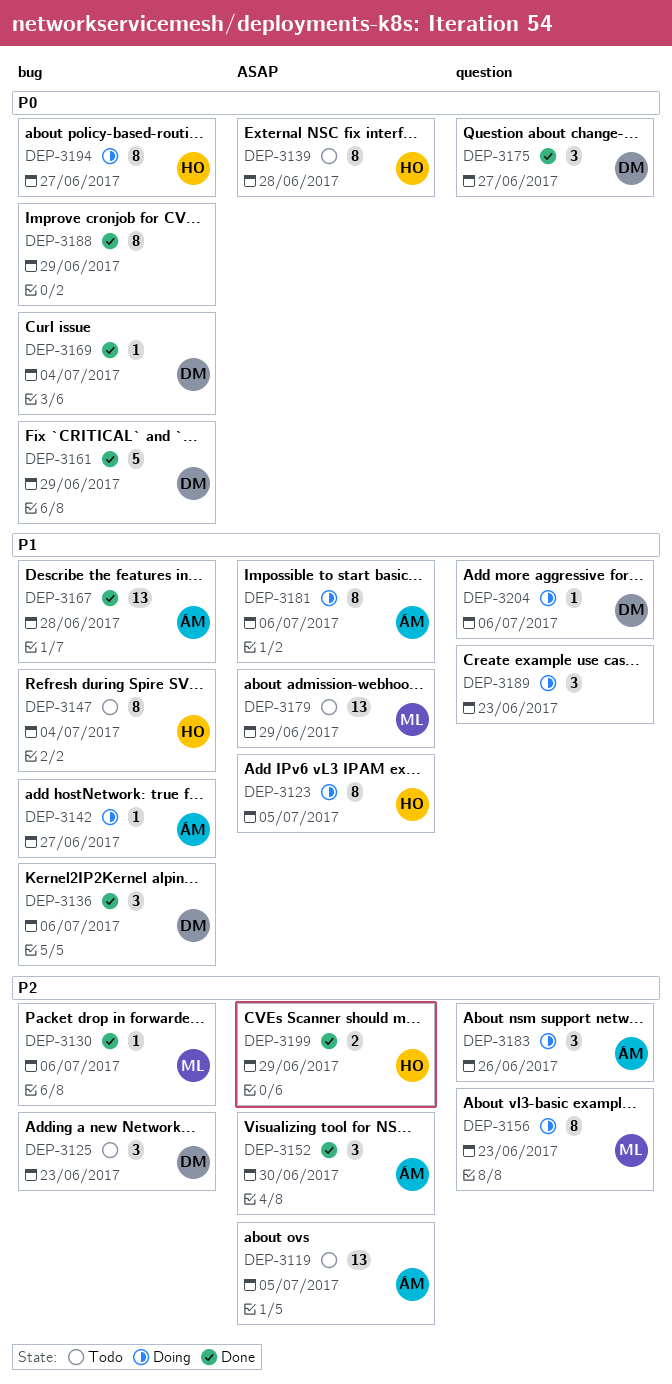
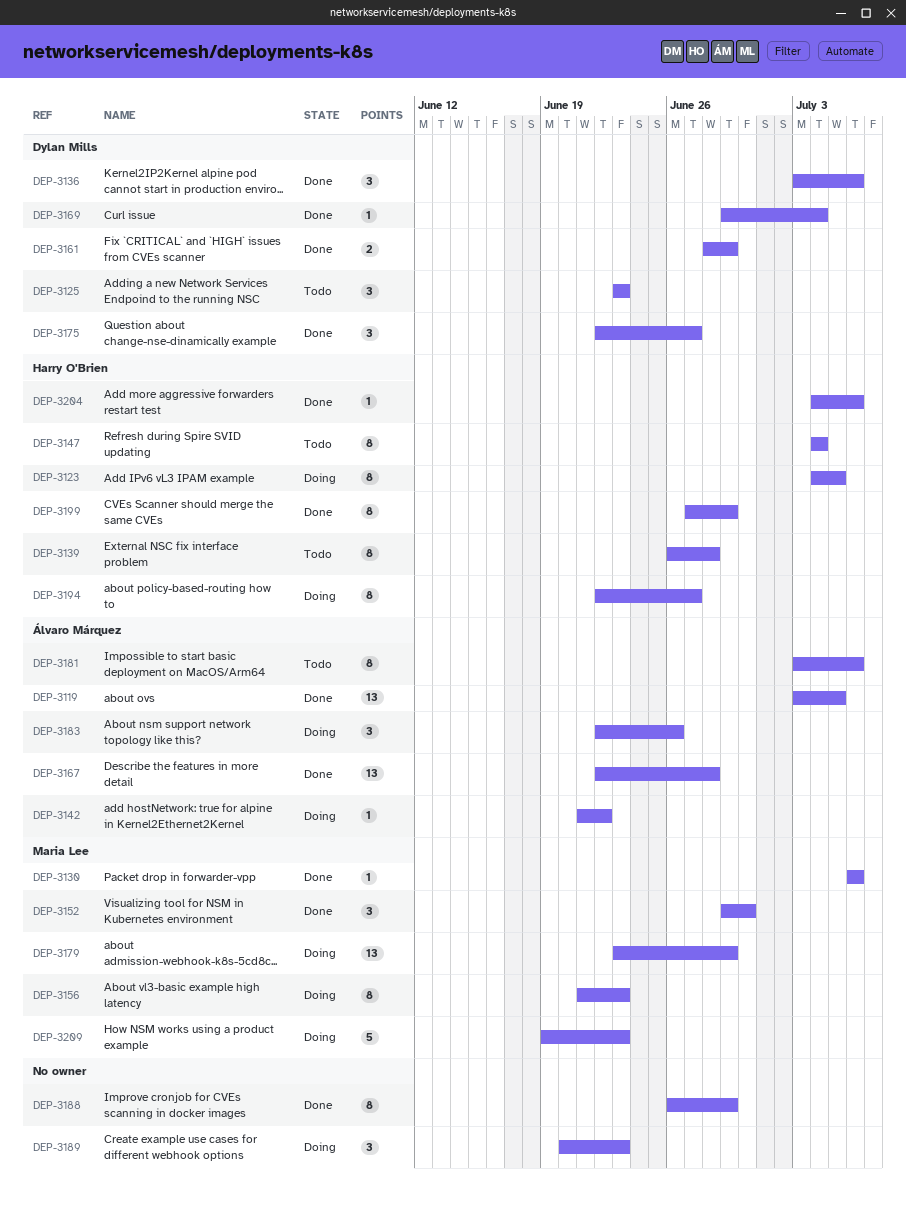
DEP-3119, status: Todo -> Done
DEP-3142, due: Jun 27 -> Jun 22
DEP-3152, owner: Álvaro Márquez -> Maria Lee
DEP-3161, estimate: 5 -> 2
DEP-3179, status: Todo -> Doing
DEP-3181, status: Doing -> Todo
DEP-3199, estimate: 2 -> 8
DEP-3204, status: Doing -> Done
DEP-3204, owner: Dylan Mills -> Harry O'Brien
DEP-3209: none -> present

